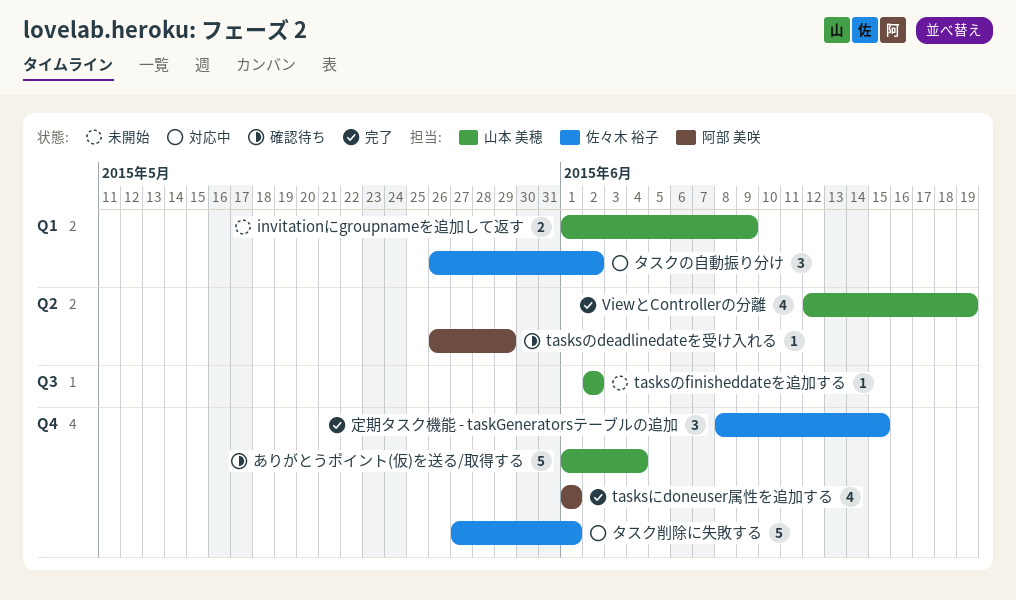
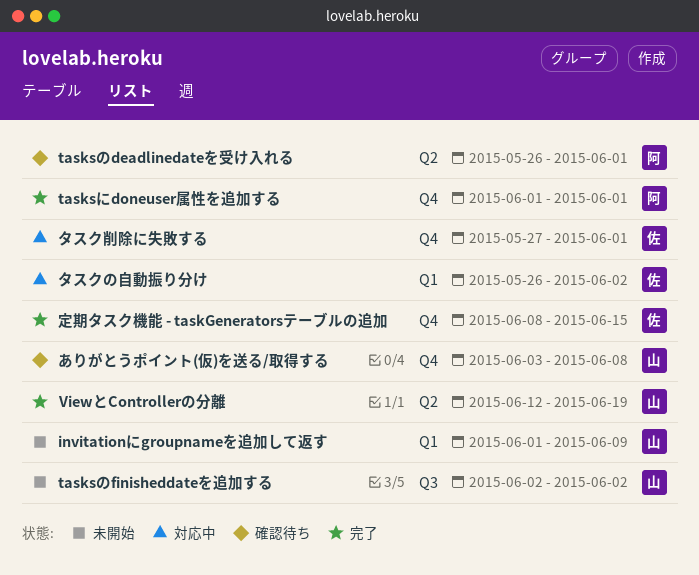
tasksのdeadlinedateを受け入れる, due: May 29 -> Jun 1
ありがとうポイント(仮)を送る/取得する, start: Jun 1 -> Jun 3
ありがとうポイント(仮)を送る/取得する, due: Jun 4 -> Jun 8

